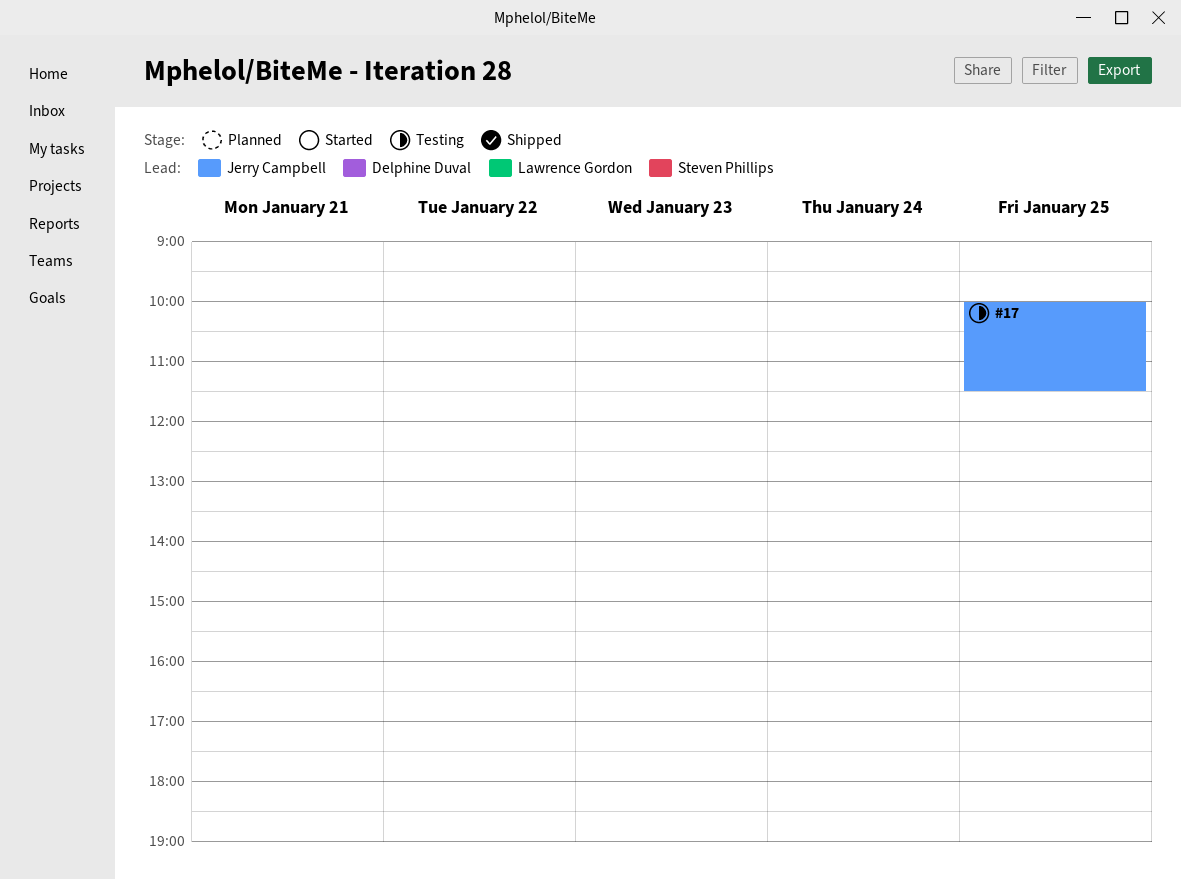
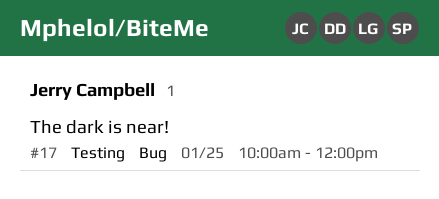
#17, ends: 11:30 -> 12:00

